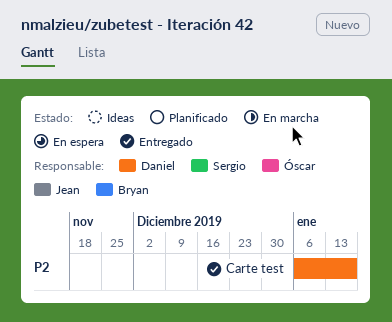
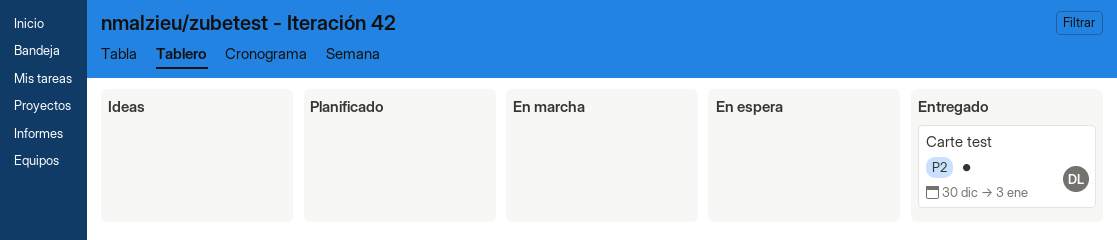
Carte test, start: Jan 6 -> Dec 30
Carte test, due: Jan 17 -> Jan 3

